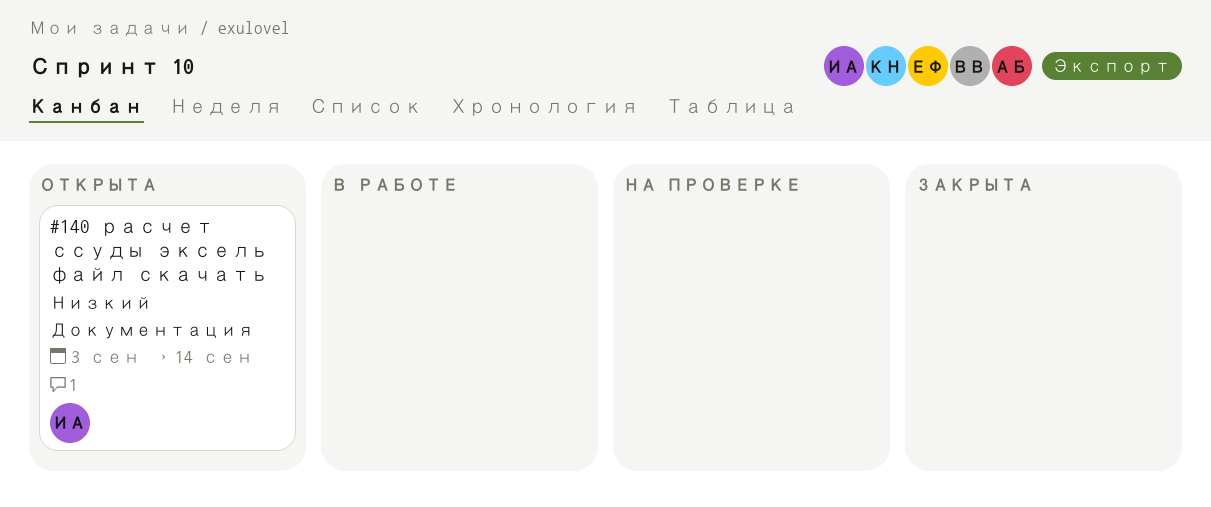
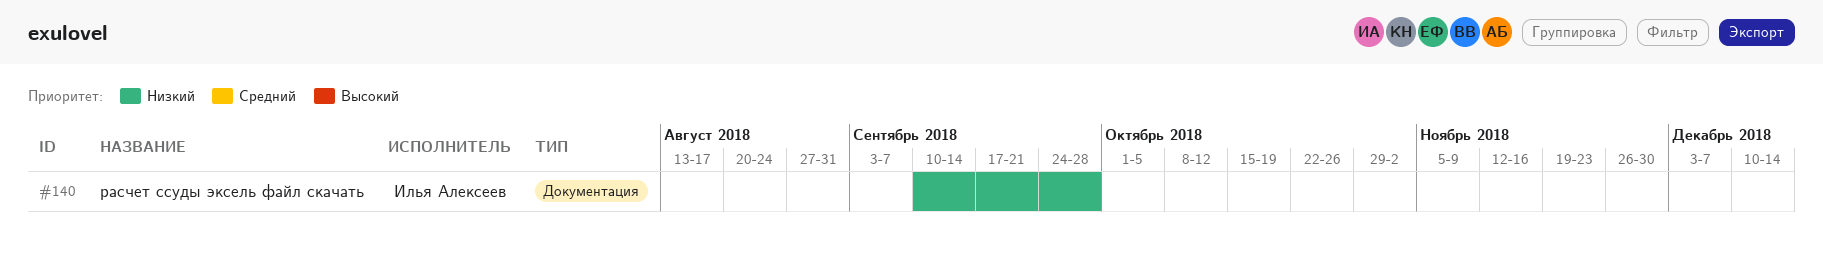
#140, start: Sep 3 -> Sep 10
#140, due: Sep 14 -> Sep 28

